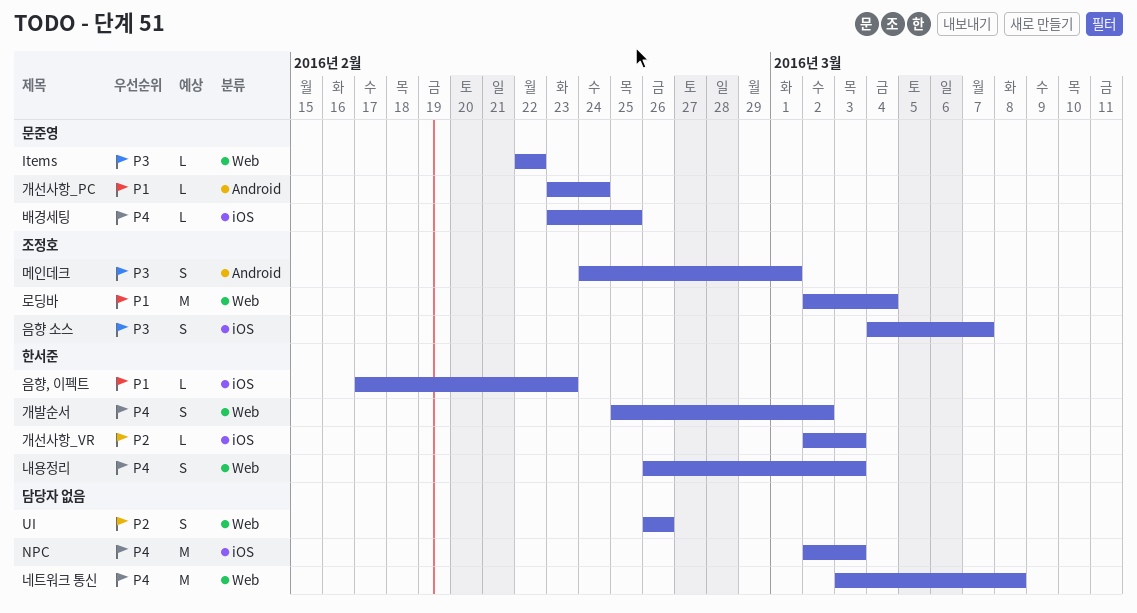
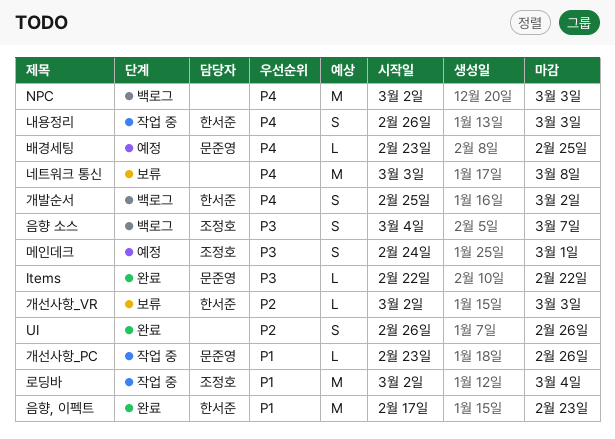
개선사항_PC, due: Feb 24 -> Feb 26
음향, 이펙트, estimate: L -> M

